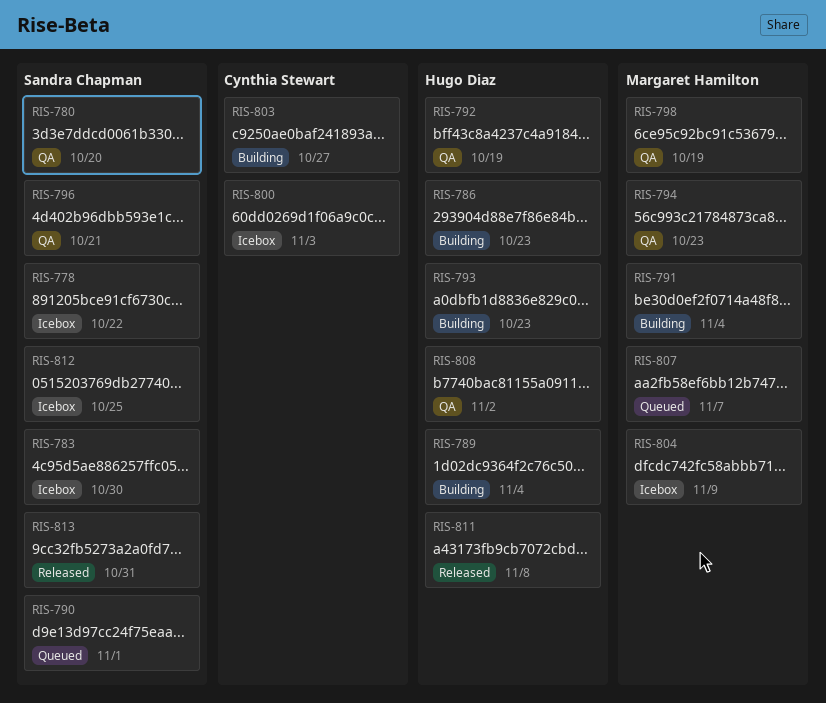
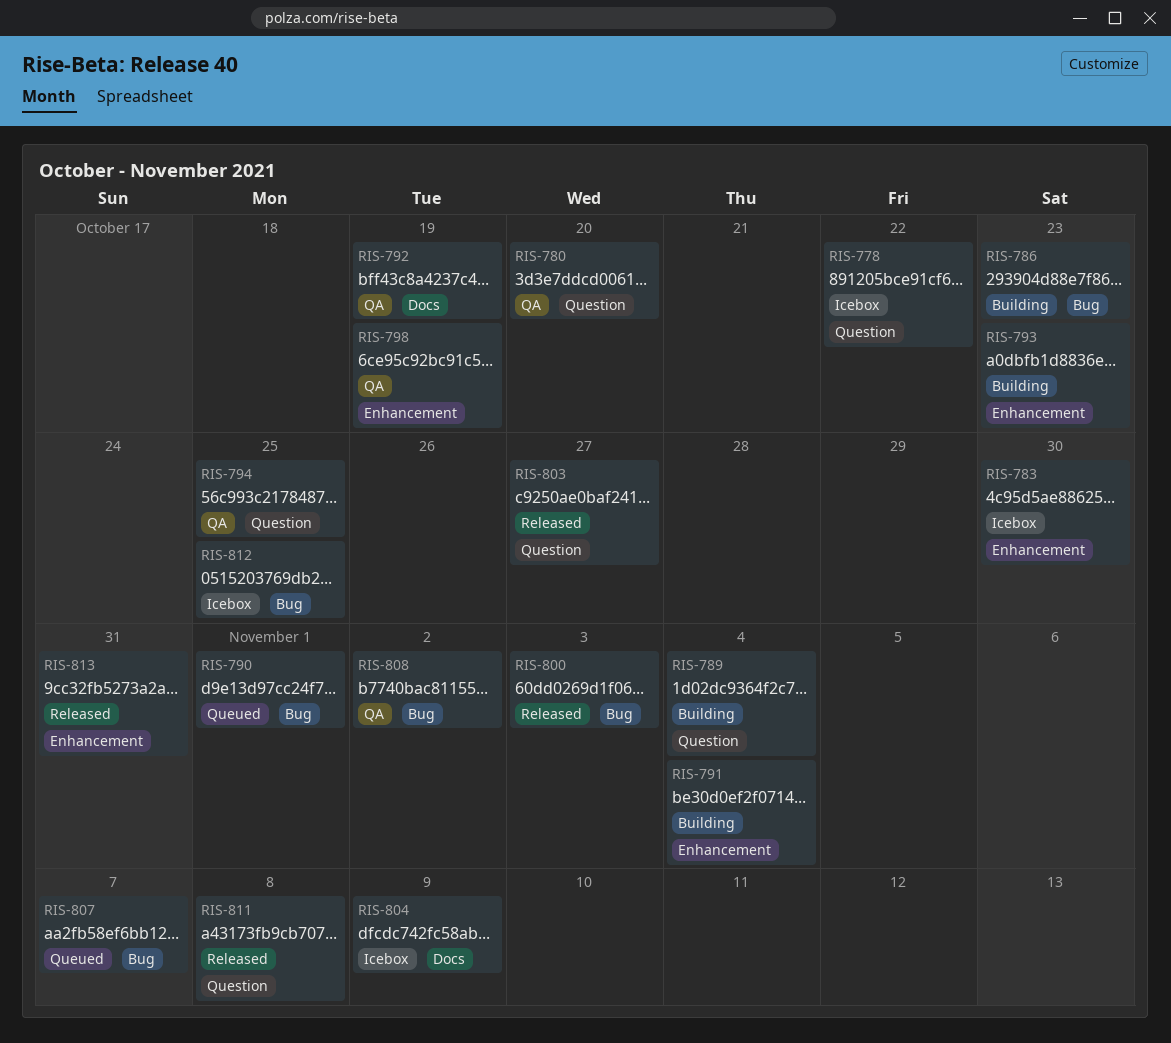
RIS-794, due: Oct 23 -> Oct 25
RIS-796: present -> none
RIS-800, status: Icebox -> Released
RIS-803, status: Building -> Released

